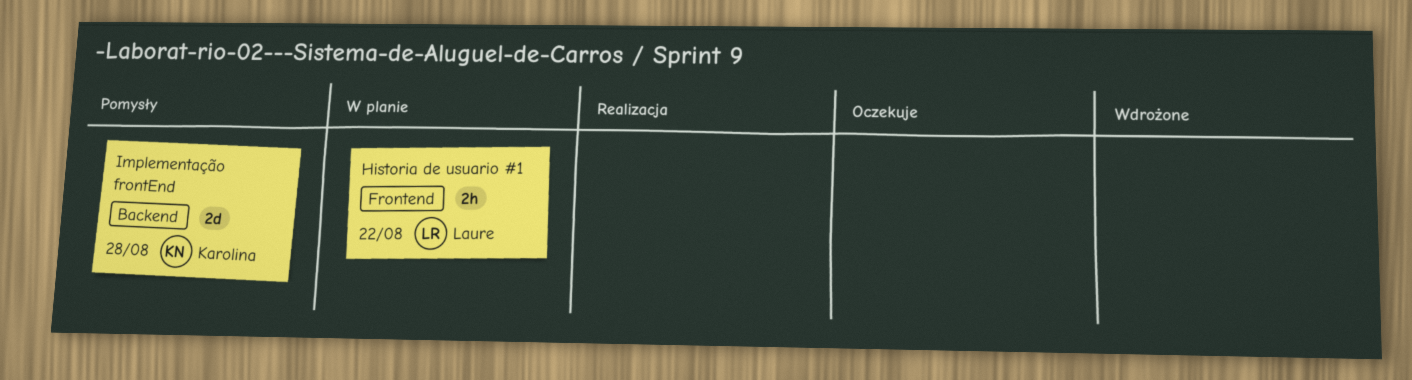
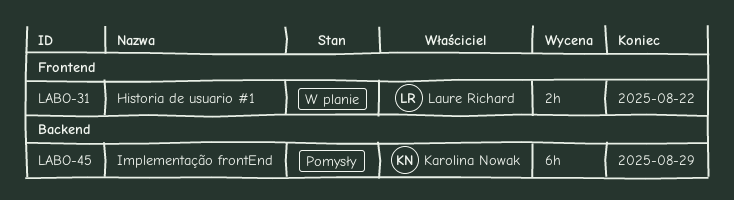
Implementação frontEnd, estimate: 2d -> 6h
Implementação frontEnd, due: Aug 28 -> Aug 29

